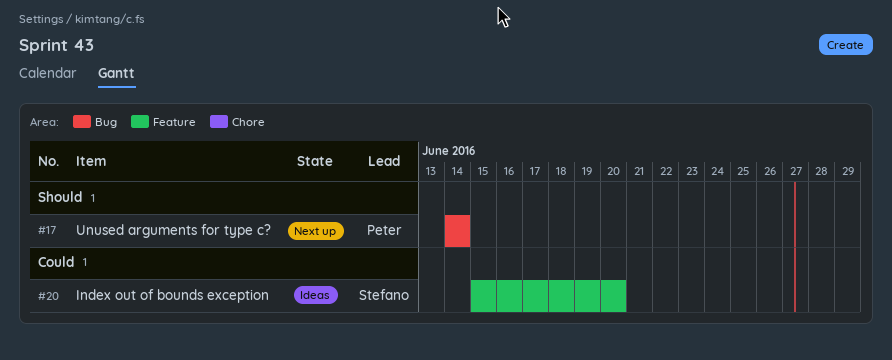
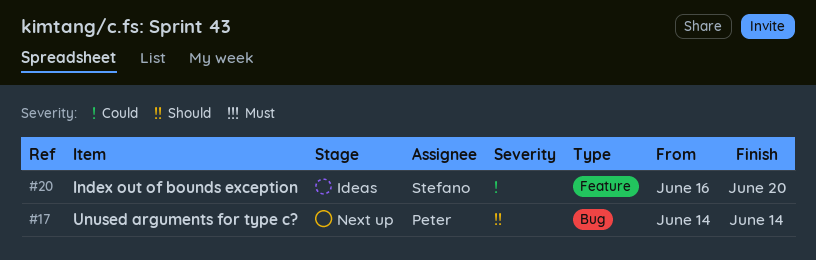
#20, start: Jun 15 -> Jun 16

